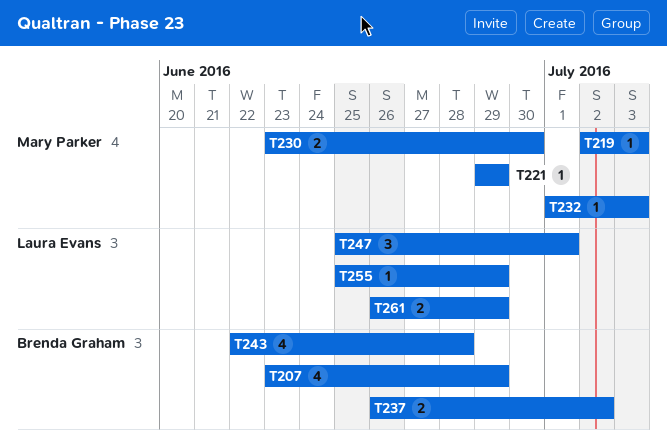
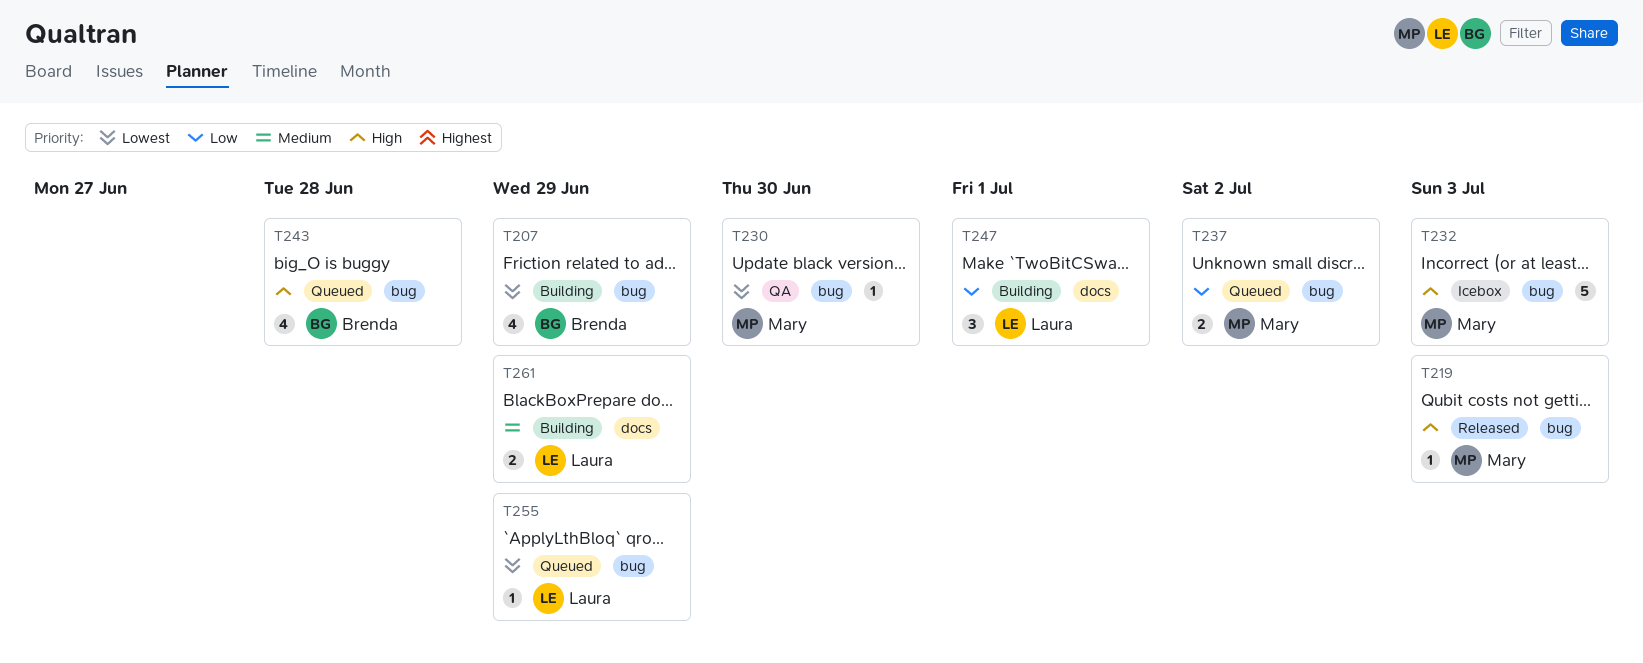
T221: present -> none
T230, estimate: 2 -> 1
T232, estimate: 1 -> 5
T237, owner: Brenda Graham -> Mary Parker

